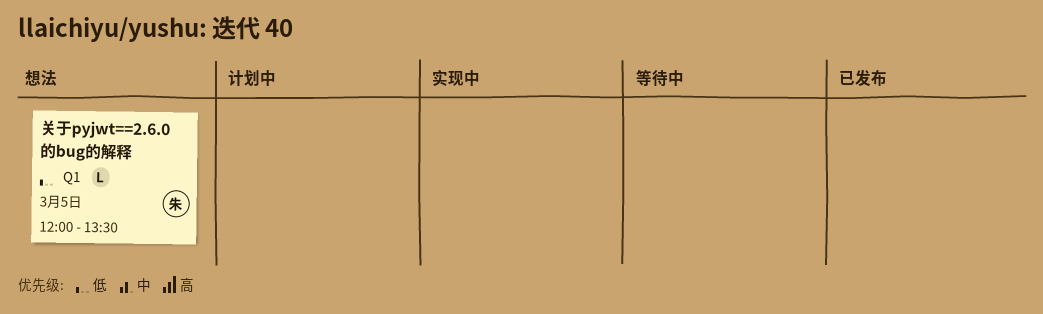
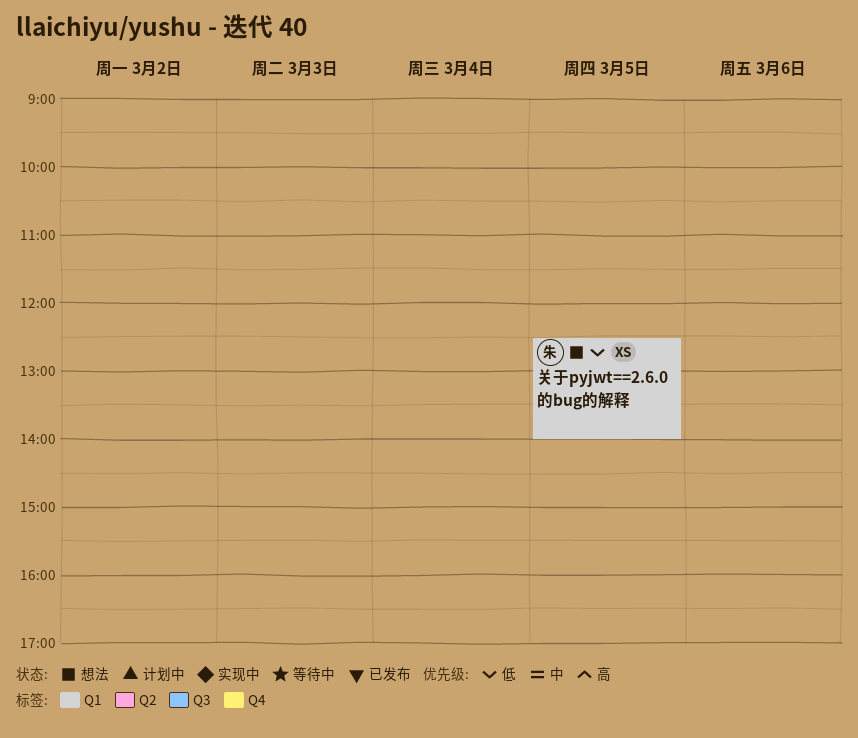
关于pyjwt==2.6.0的bug的解释, estimate: L -> XS
关于pyjwt==2.6.0的bug的解释, begins: 12:00 -> 12:30
关于pyjwt==2.6.0的bug的解释, ends: 13:30 -> 14:00

